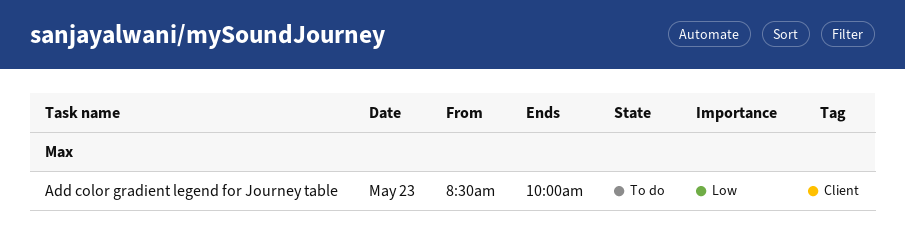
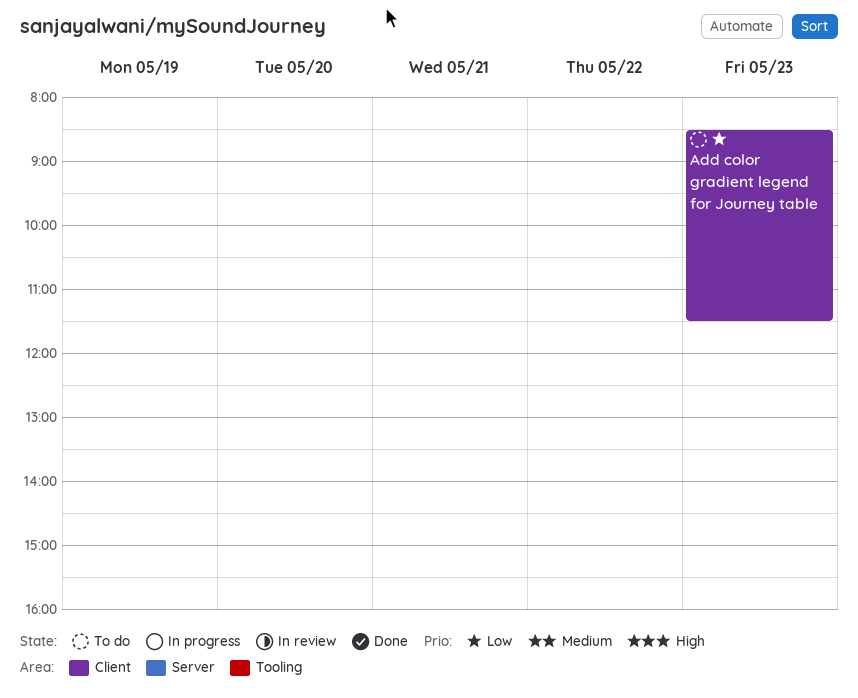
Add color gradient legend for Journey table, ends: 10:00 -> 11:30

